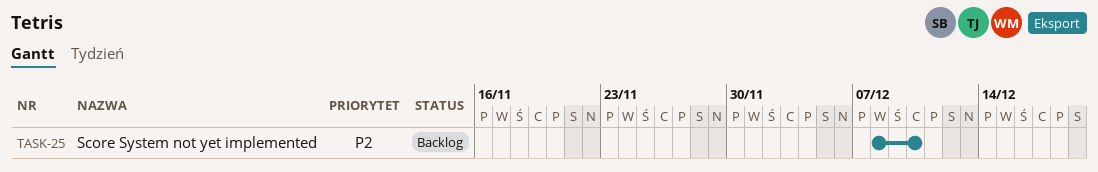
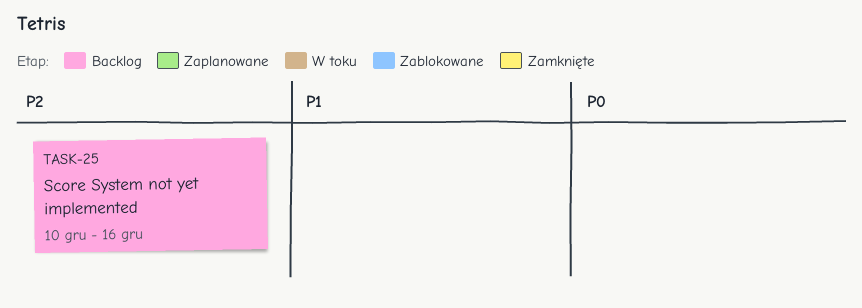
TASK-25, start: Dec 8 -> Dec 10
TASK-25, due: Dec 10 -> Dec 16

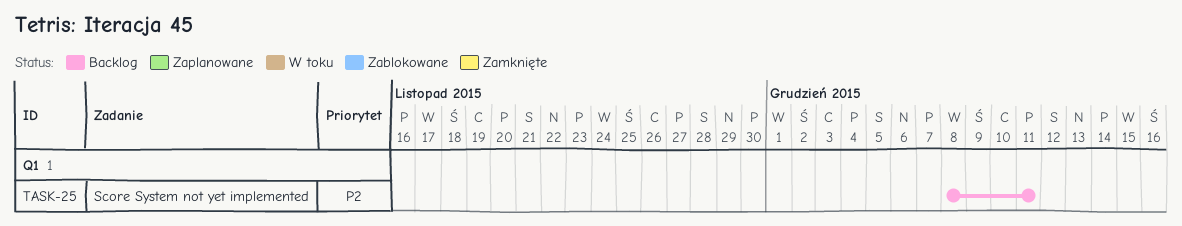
TASK-25, start: Dec 10 -> Dec 8
TASK-25, due: Dec 16 -> Dec 11

